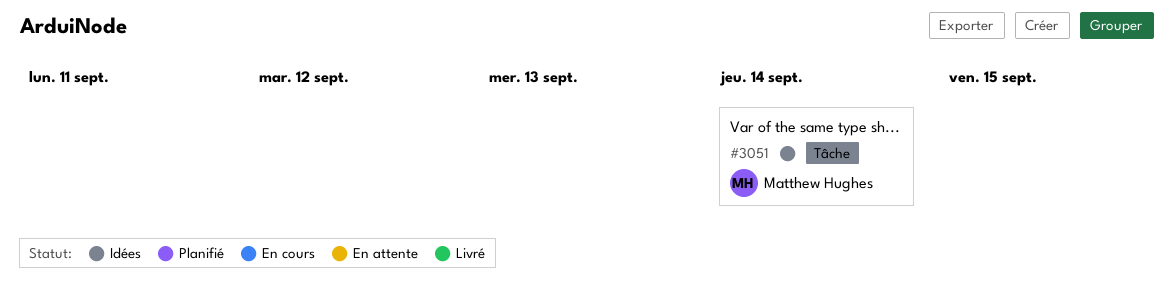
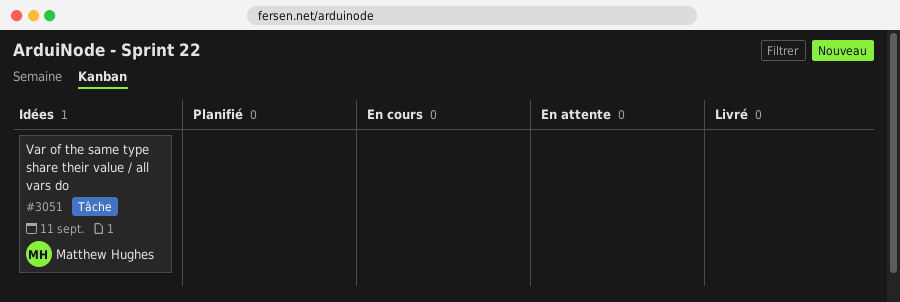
#3051, due: Sep 14 -> Sep 11

